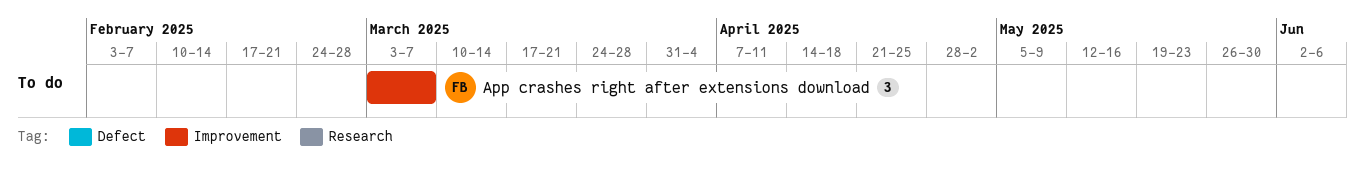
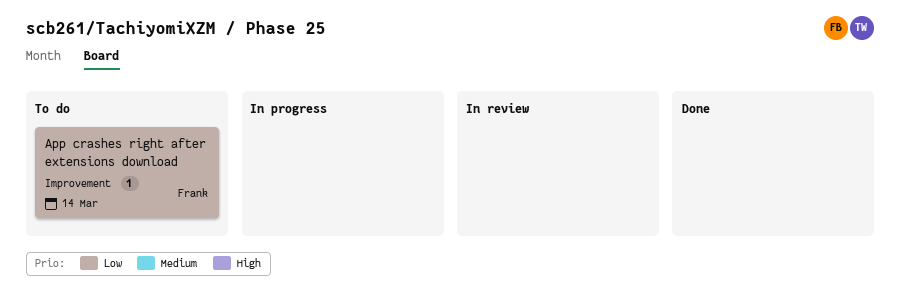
App crashes right after extensions download, estimate: 3 -> 1
App crashes right after extensions download, due: Mar 7 -> Mar 14

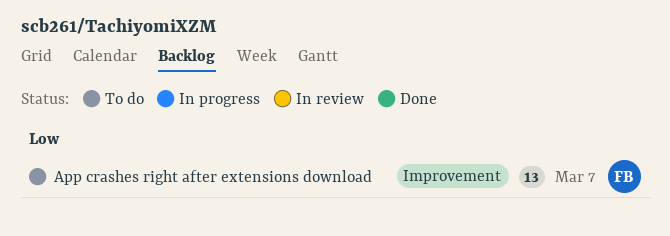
App crashes right after extensions download, estimate: 1 -> 13
App crashes right after extensions download, due: Mar 14 -> Mar 7

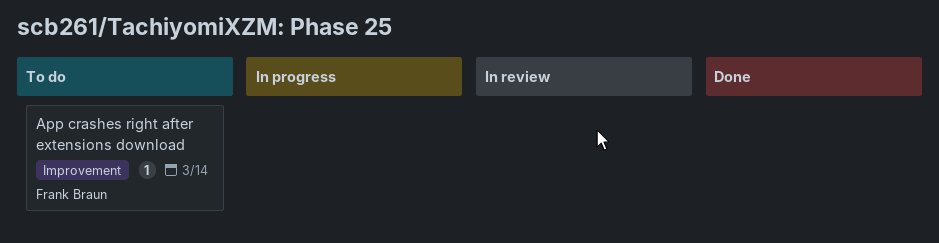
App crashes right after extensions download, estimate: 13 -> 1
App crashes right after extensions download, due: Mar 7 -> Mar 14

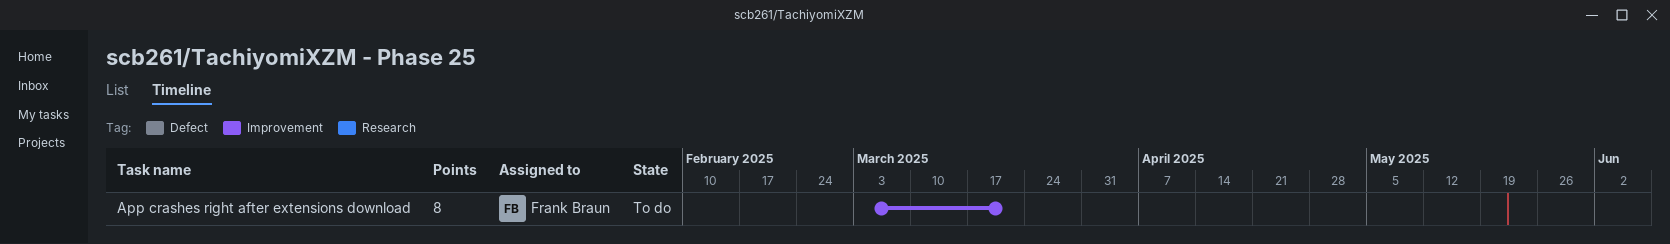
App crashes right after extensions download, estimate: 1 -> 8
App crashes right after extensions download, due: Mar 14 -> Mar 21

